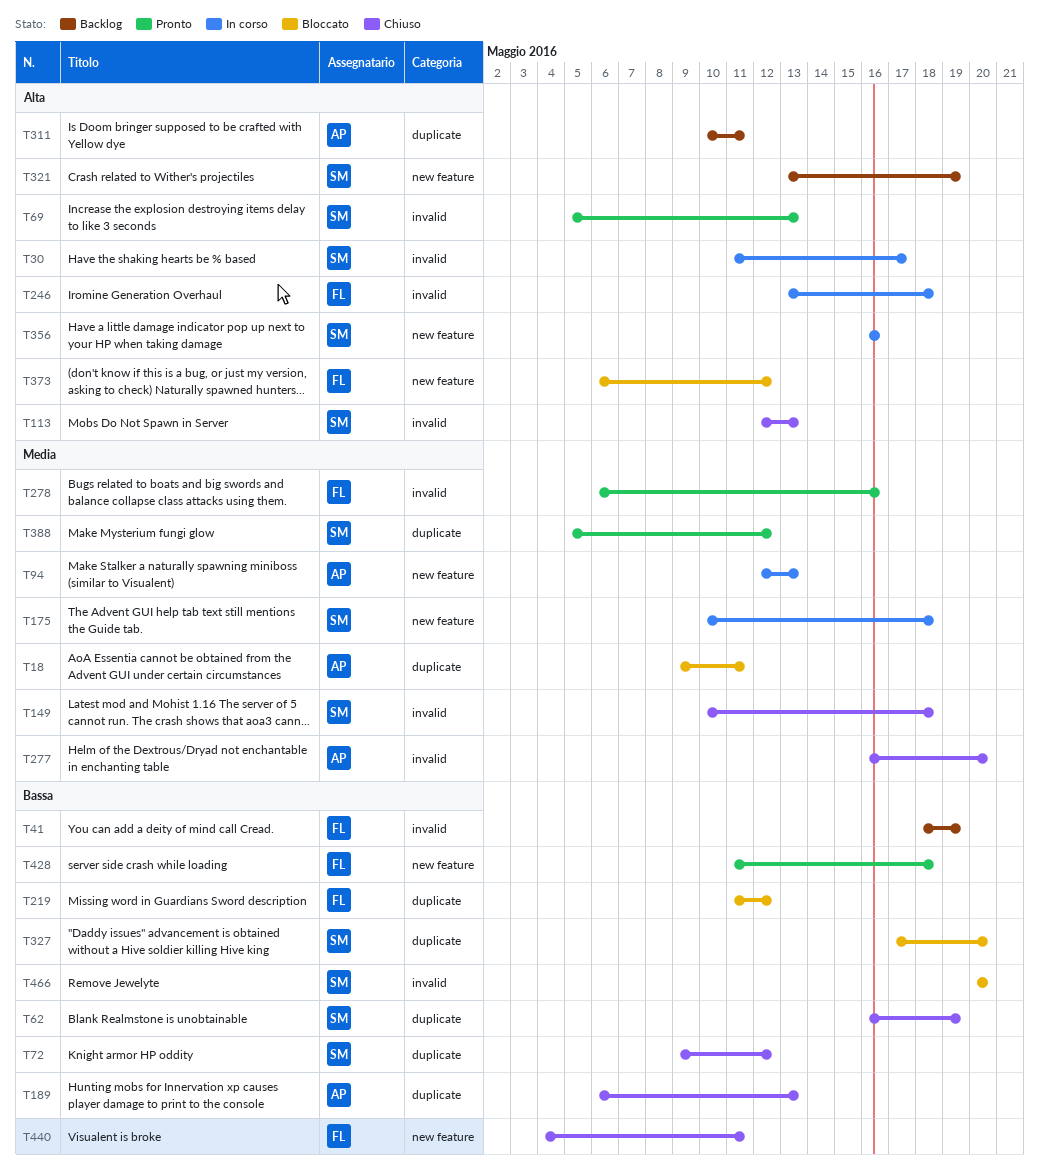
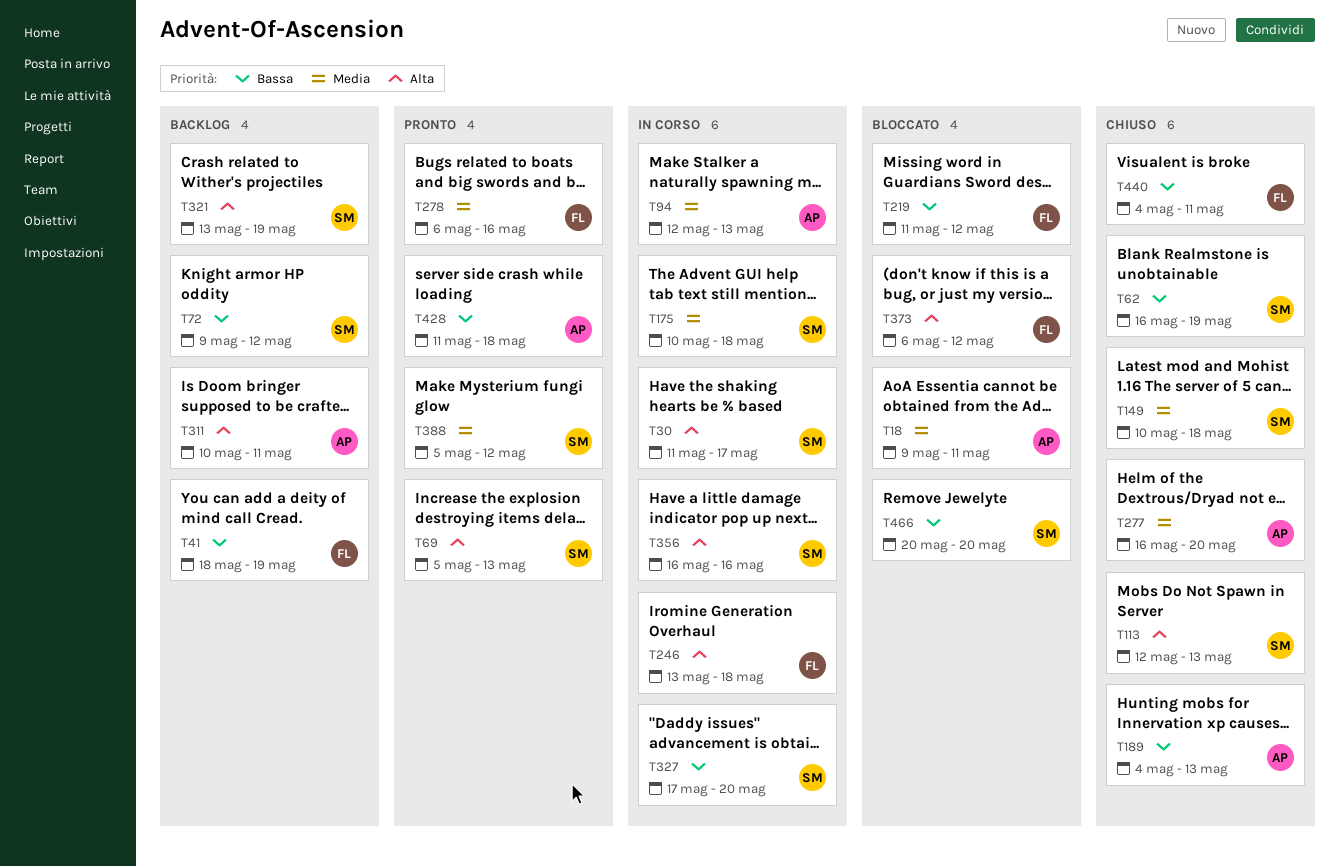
T72, status: Chiuso -> Backlog
T189, start: May 6 -> May 4
T327, status: Bloccato -> In corso
T428, owner: FL -> AP

